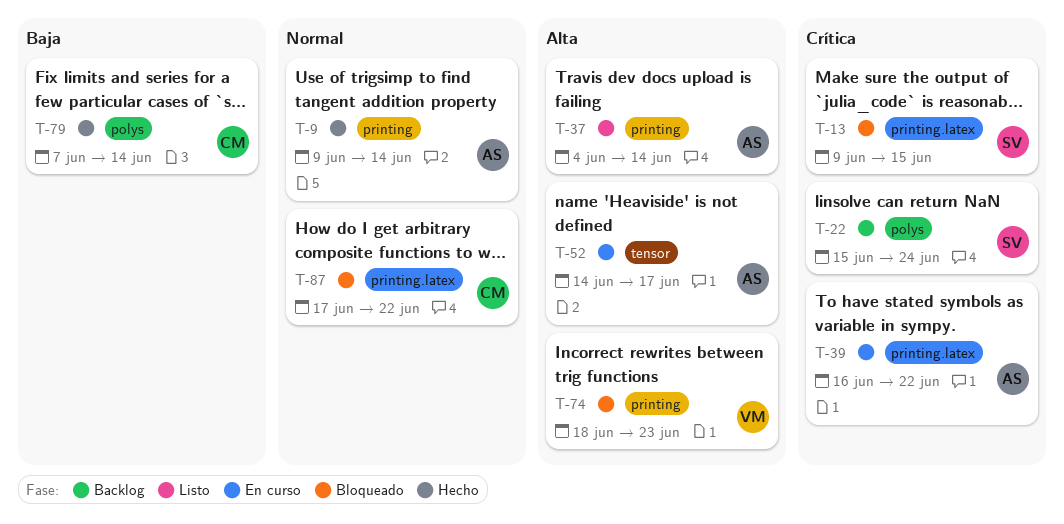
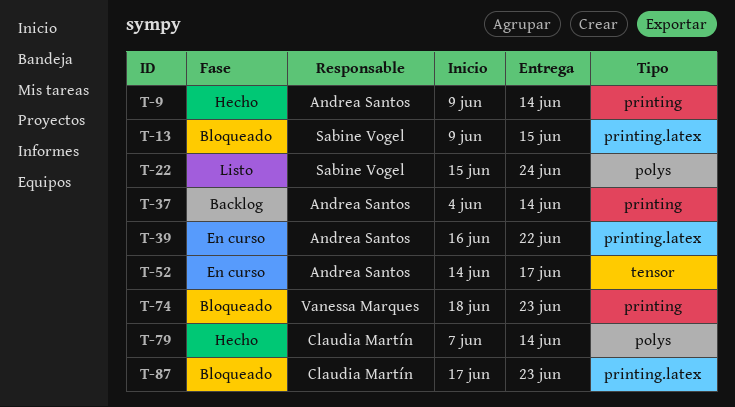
T-22, status: Backlog -> Listo
T-37, status: Listo -> Backlog
T-87, due: Jun 22 -> Jun 23

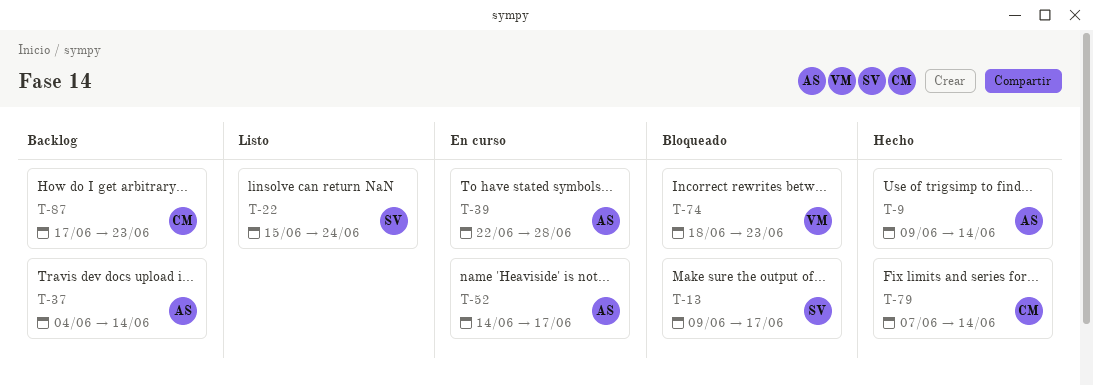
T-13, due: Jun 15 -> Jun 17
T-39, start: Jun 16 -> Jun 22
T-39, due: Jun 22 -> Jun 28
T-87, status: Bloqueado -> Backlog

